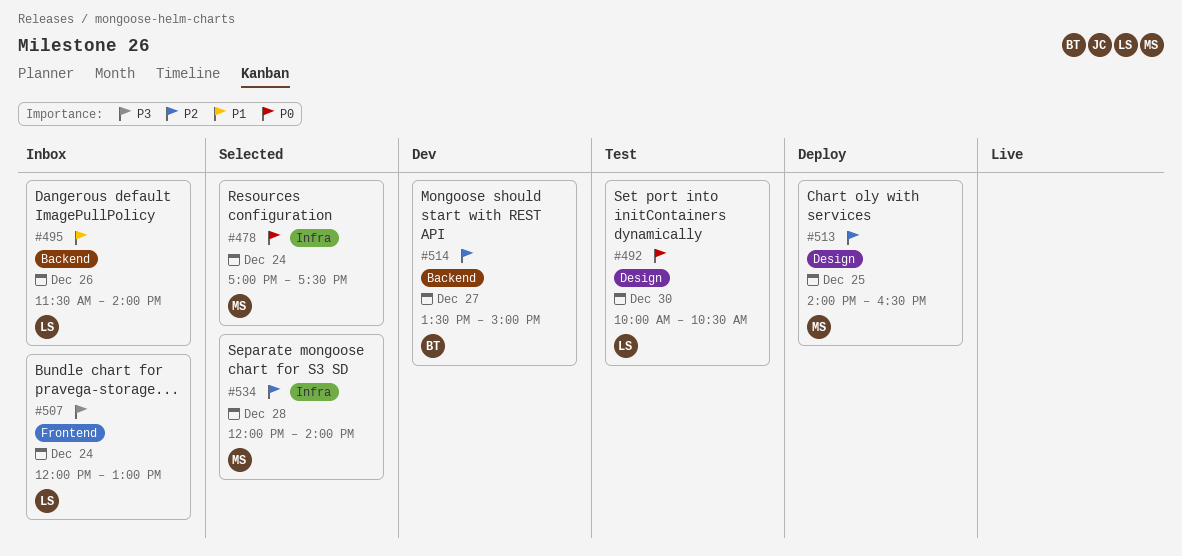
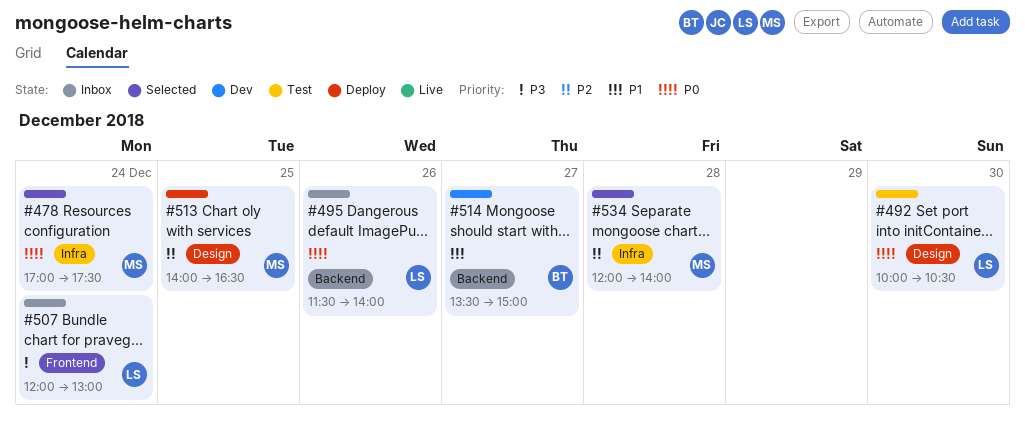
#495, priority: P1 -> P0
#514, priority: P2 -> P1

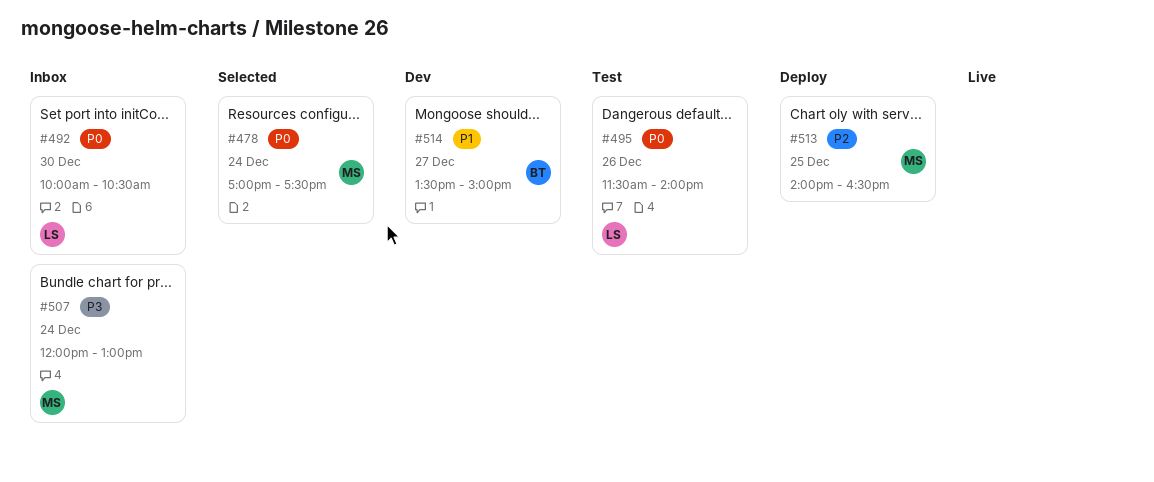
#492, status: Test -> Inbox
#495, status: Inbox -> Test
#507, owner: LS -> MS
#534: present -> none

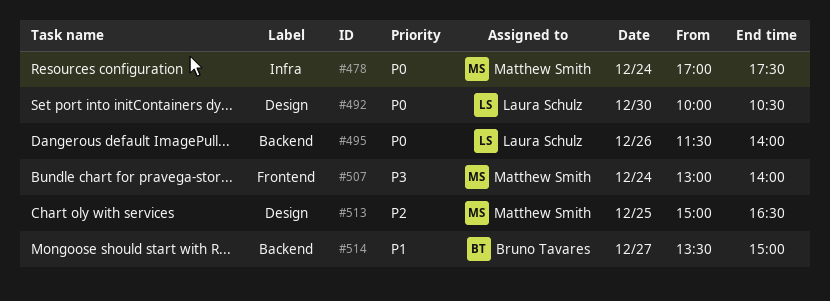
#507, begins: 12:00 -> 13:00
#507, ends: 13:00 -> 14:00
#513, begins: 14:00 -> 15:00

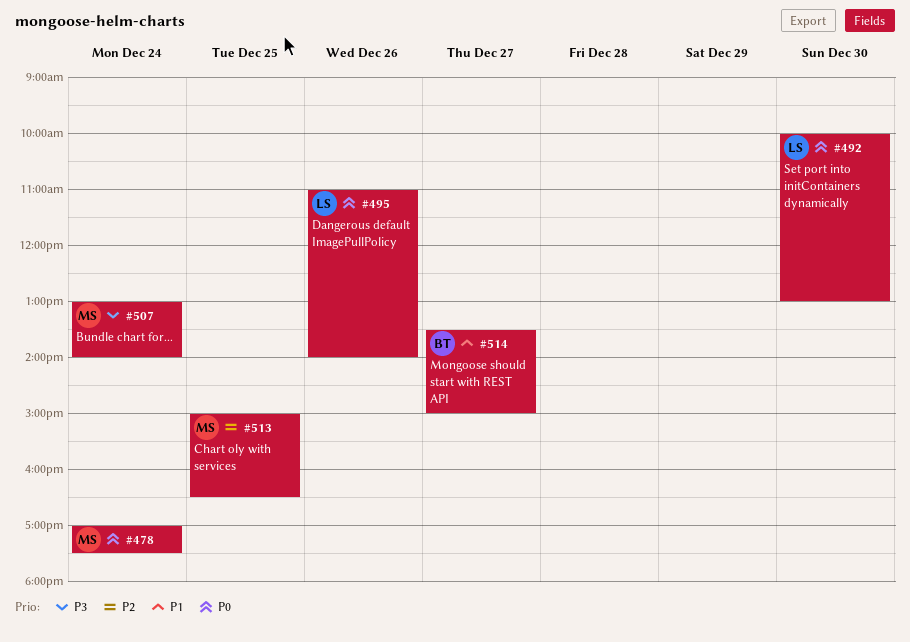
#492, ends: 10:30 -> 13:00
#495, begins: 11:30 -> 11:00

